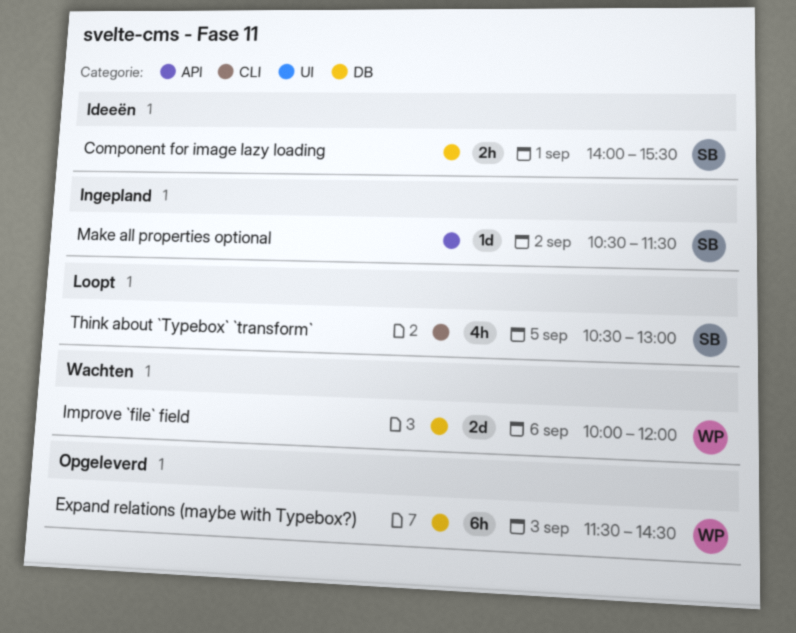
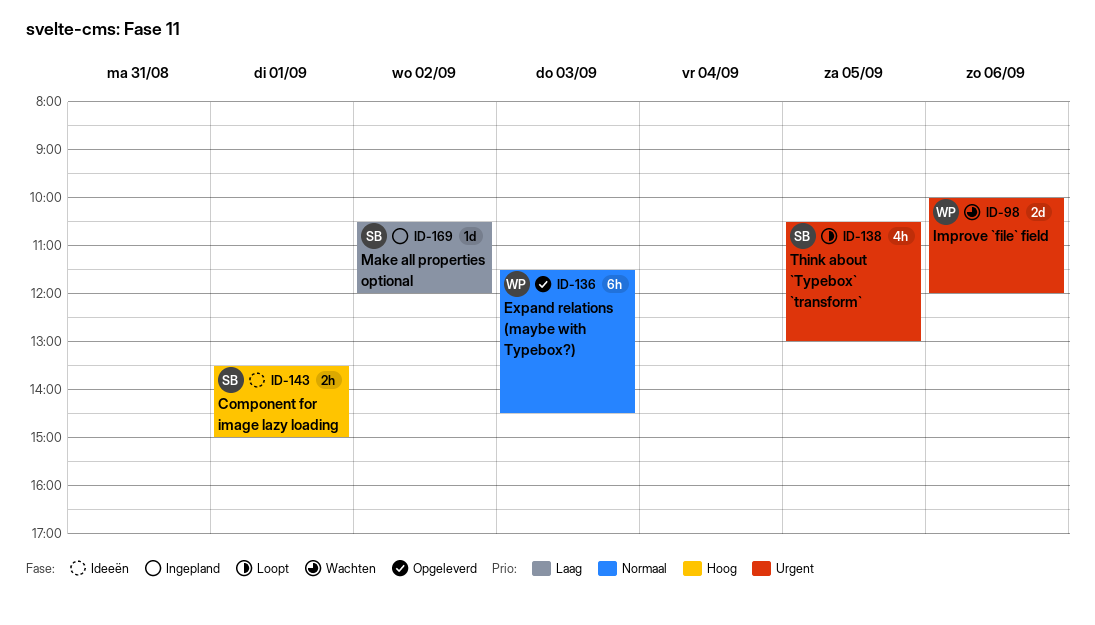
Component for image lazy loading, begins: 14:00 -> 13:30
Component for image lazy loading, ends: 15:30 -> 15:00
Make all properties optional, ends: 11:30 -> 12:00

